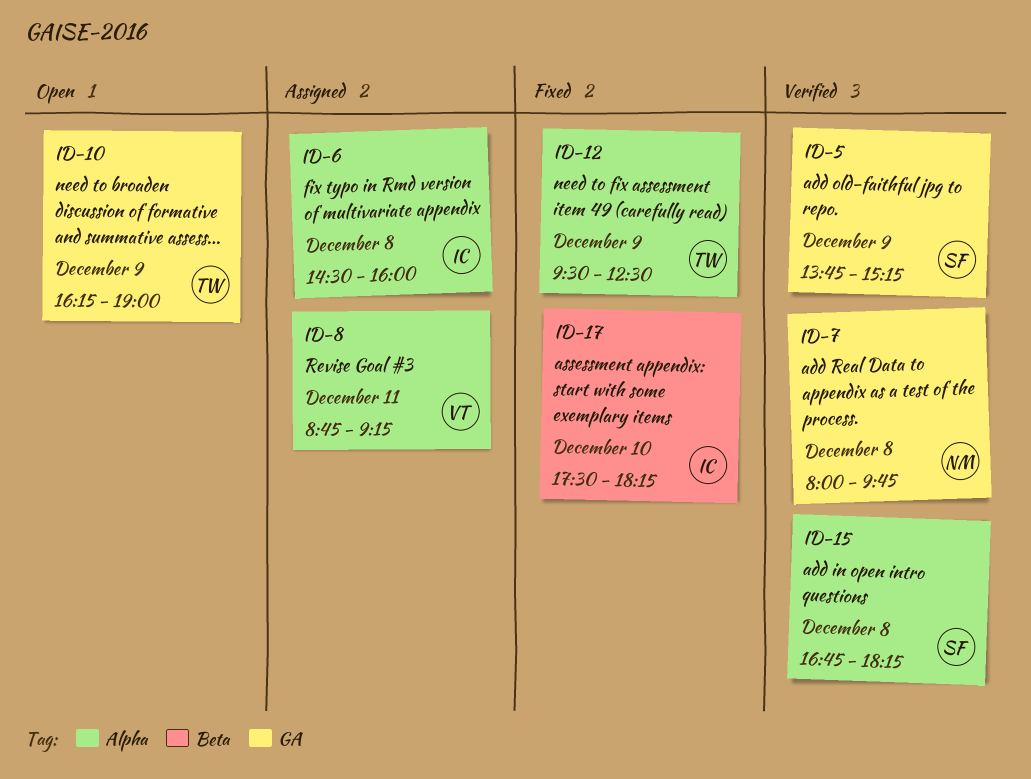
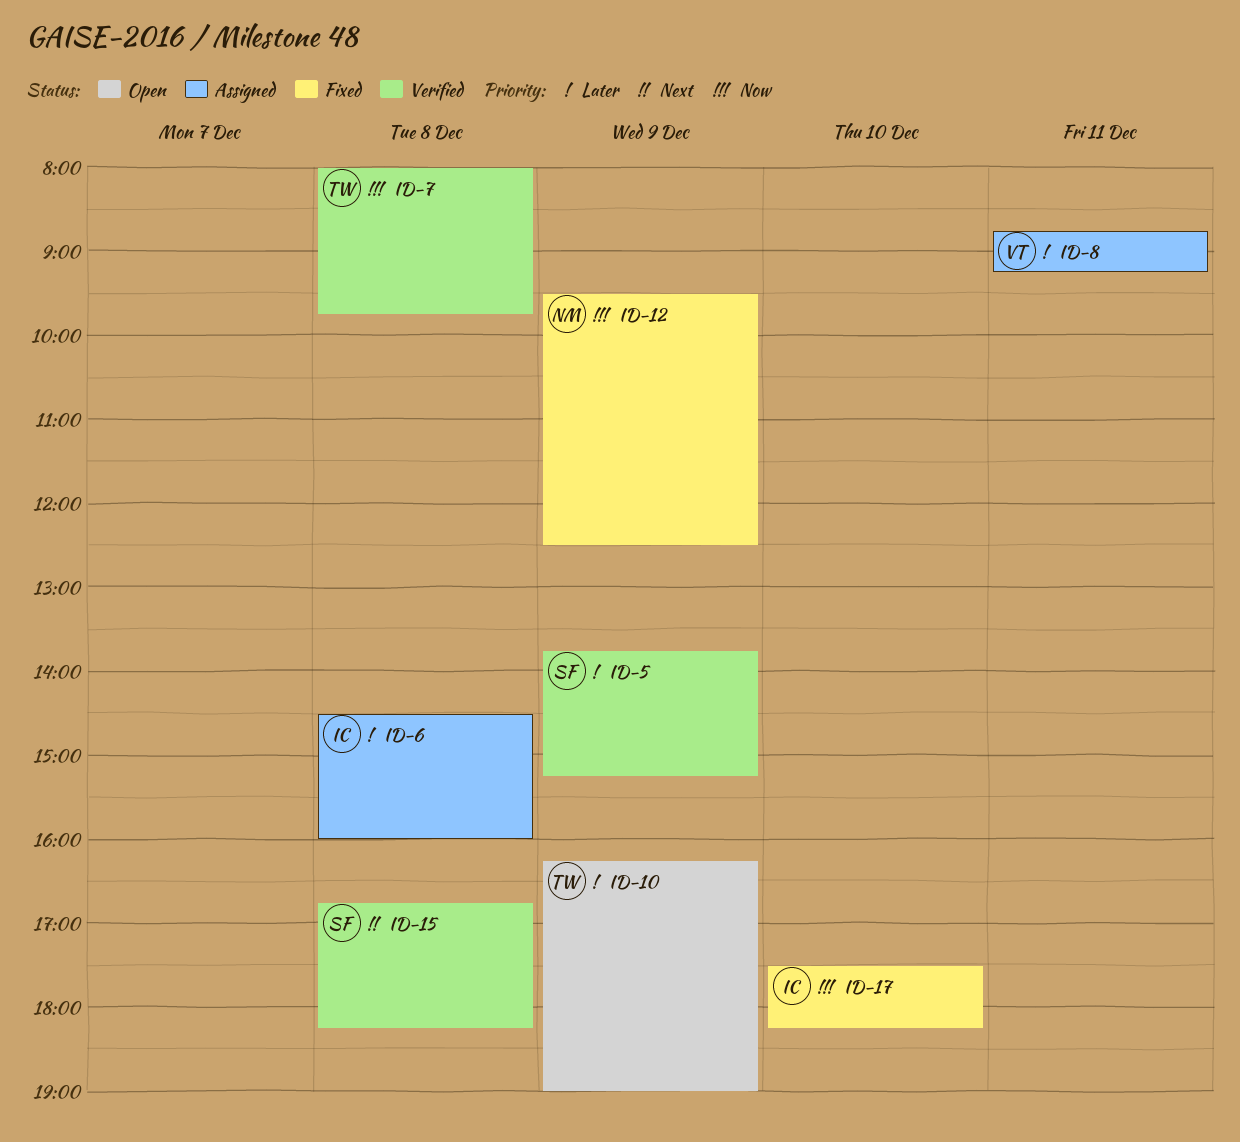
ID-7, owner: NM -> TW
ID-12, owner: TW -> NM

